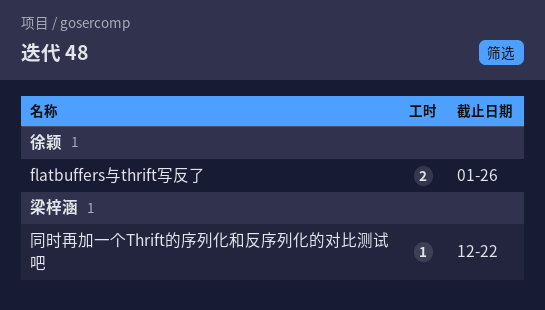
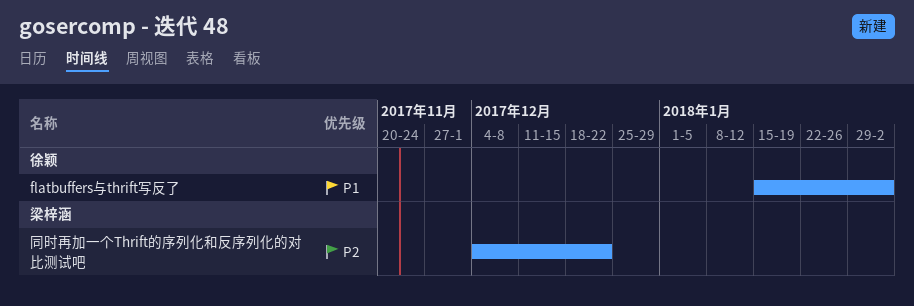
flatbuffers与thrift写反了, due: Jan 26 -> Feb 2

